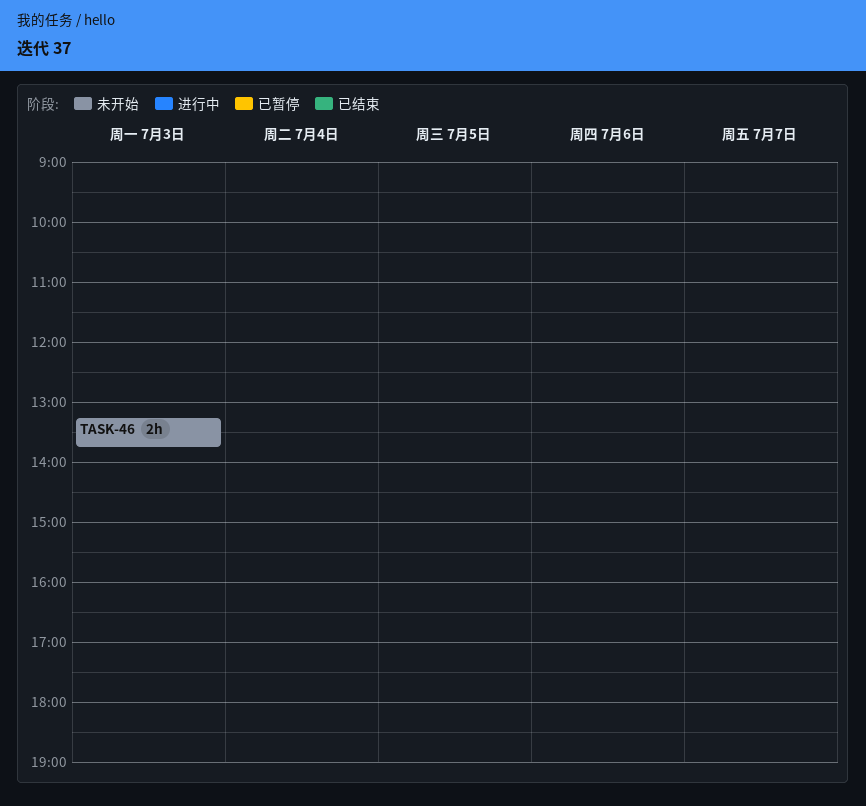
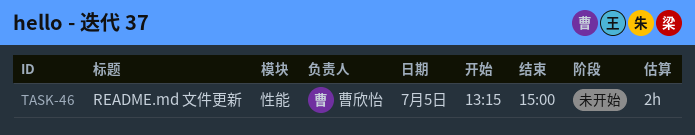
TASK-46, day: Jul 3 -> Jul 5
TASK-46, ends: 13:45 -> 15:00

